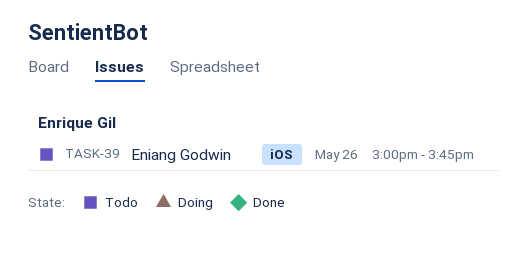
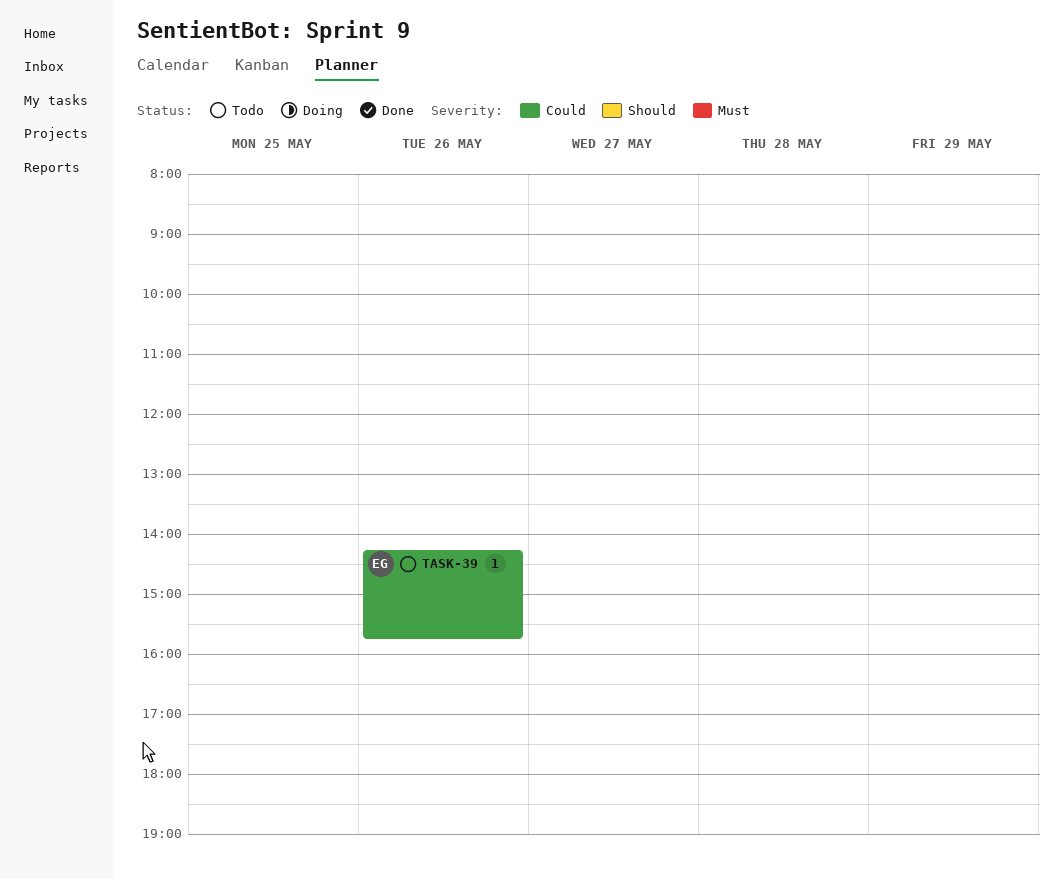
TASK-39, begins: 15:00 -> 14:15

